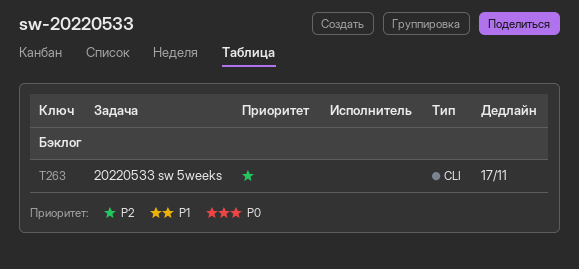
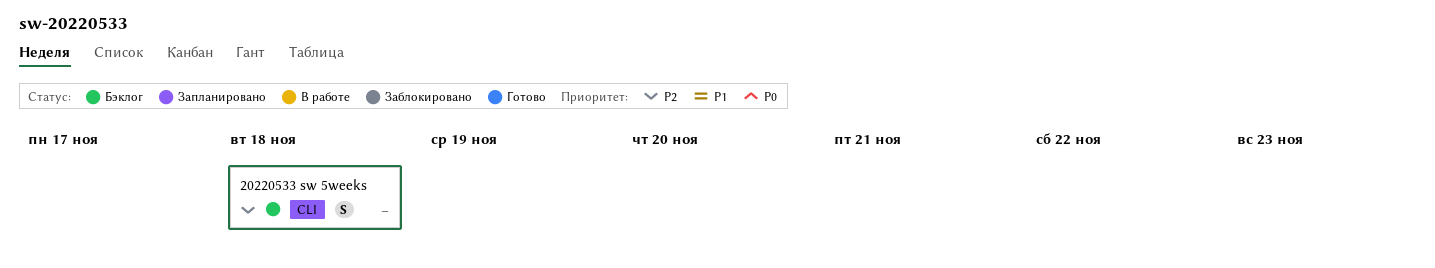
20220533 sw 5weeks, due: Nov 17 -> Nov 18

